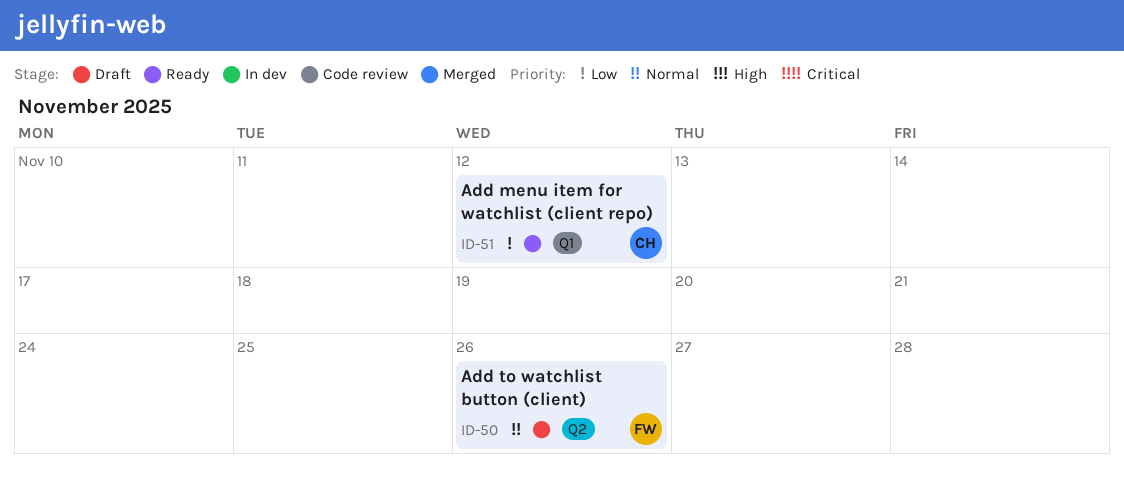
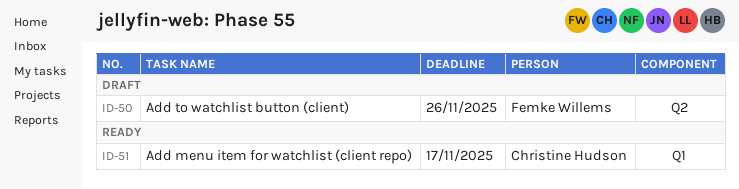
ID-51, due: Nov 12 -> Nov 17

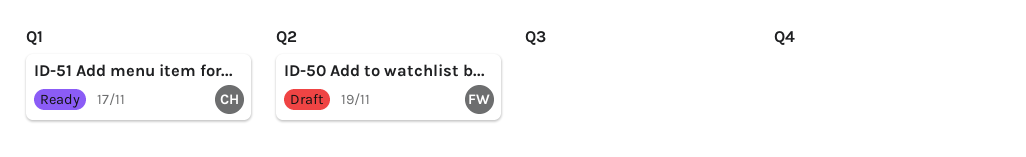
ID-50, due: Nov 26 -> Nov 19

